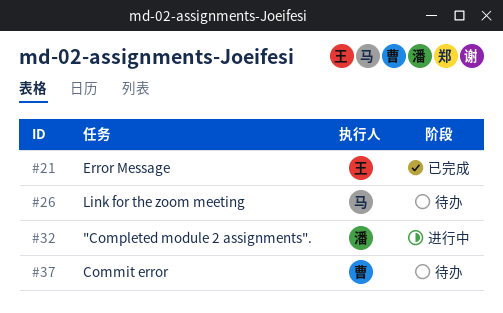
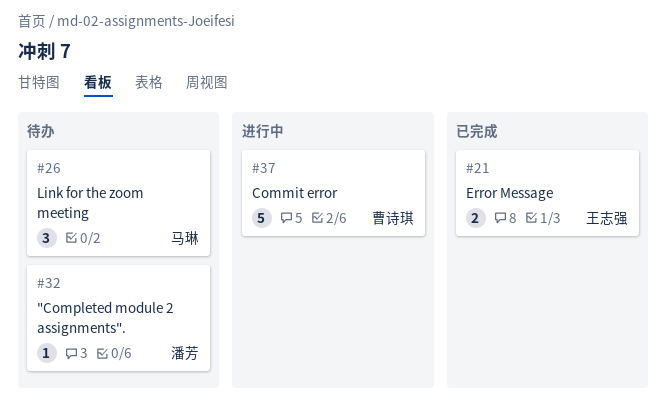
#32, status: 进行中 -> 待办
#37, status: 待办 -> 进行中

